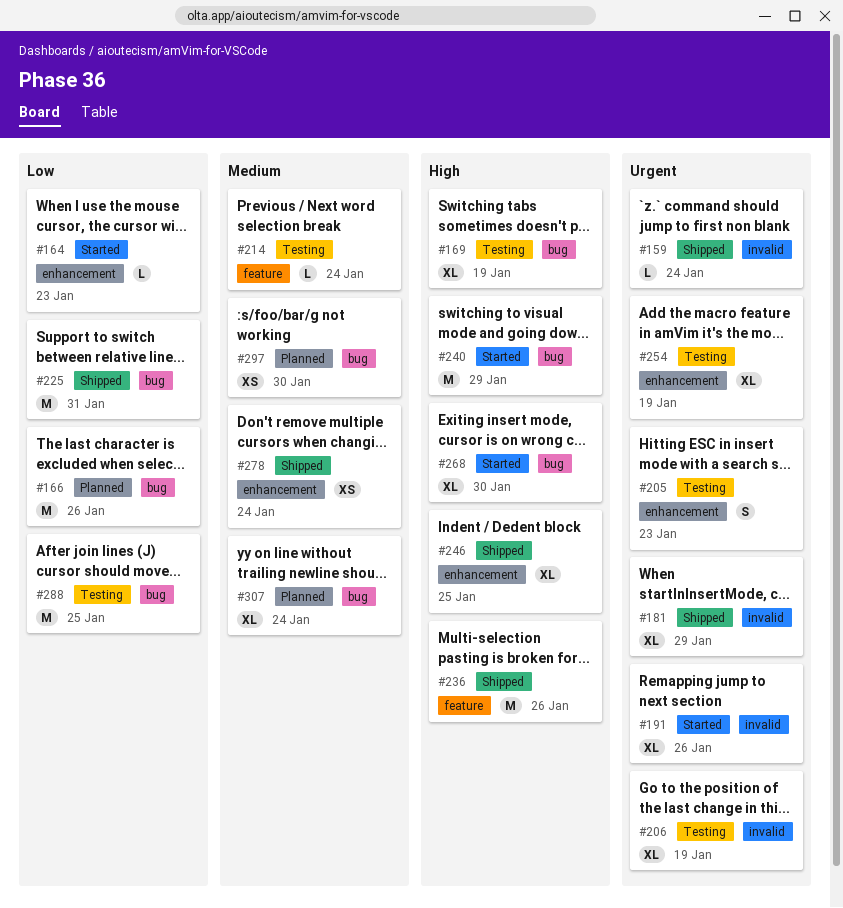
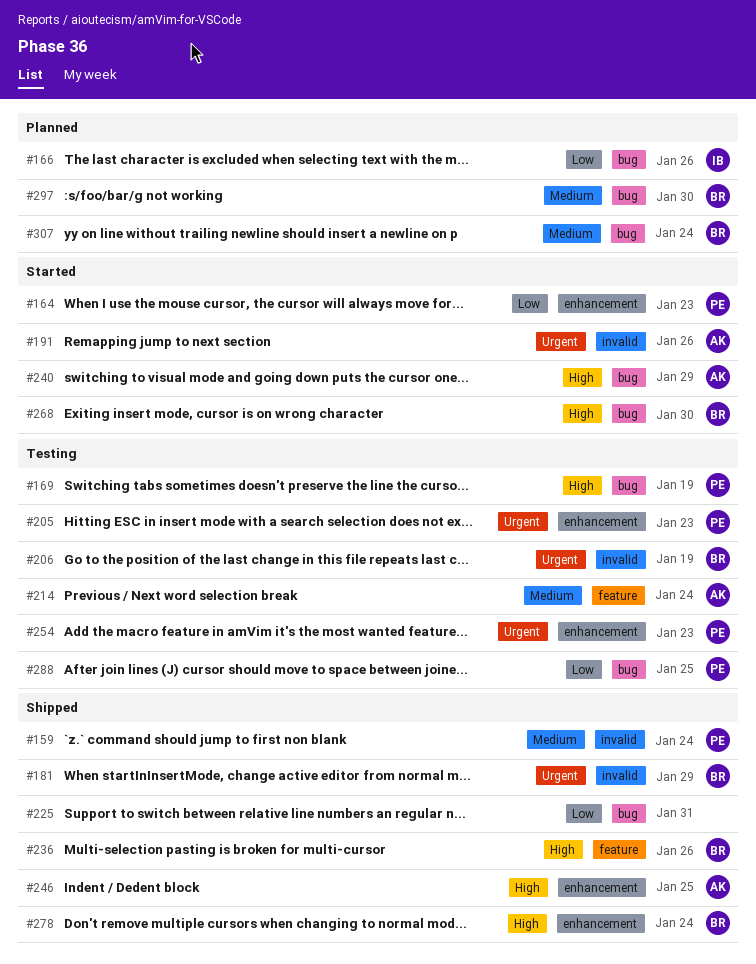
#159, priority: Urgent -> Medium
#254, due: Jan 19 -> Jan 23
#278, priority: Medium -> High

